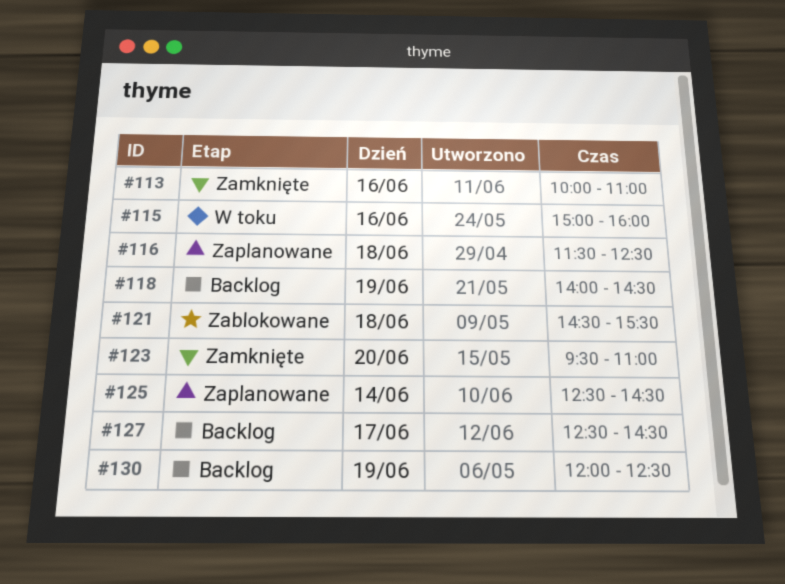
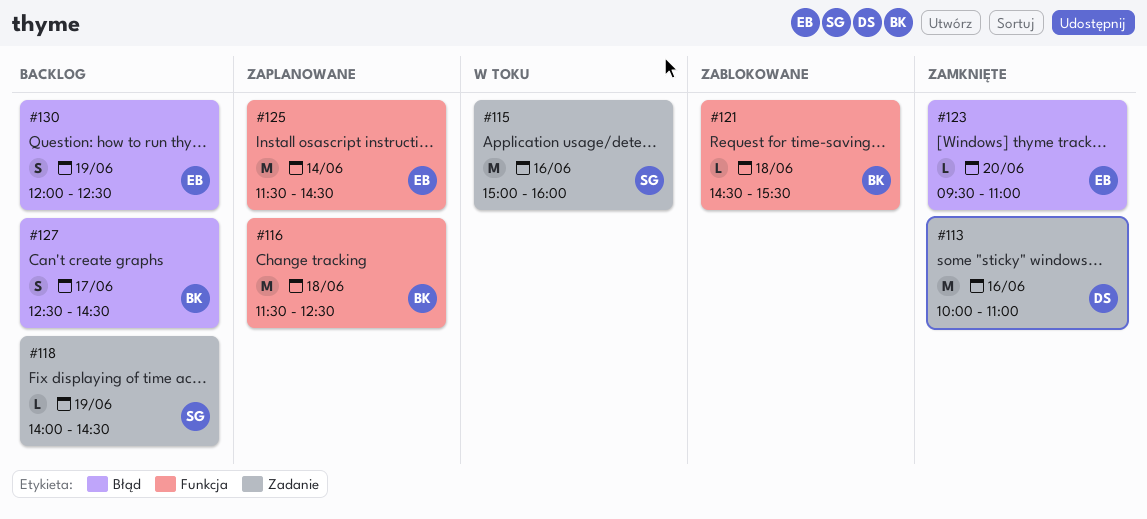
#125, begins: 12:30 -> 11:30

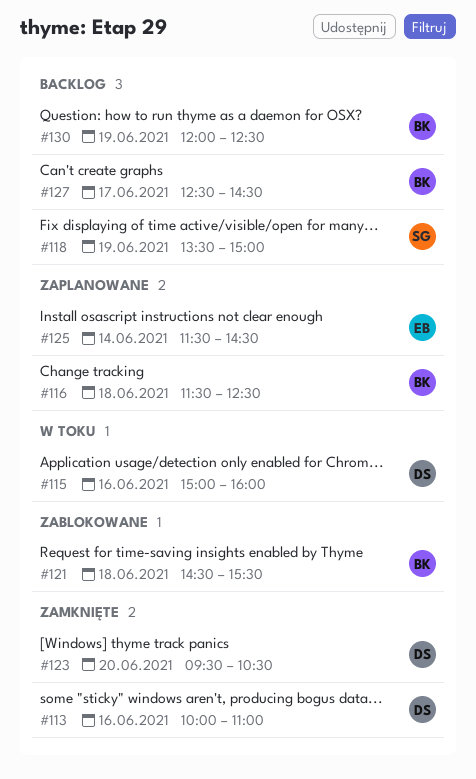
#115, owner: SG -> DS
#118, begins: 14:00 -> 13:30
#118, ends: 14:30 -> 15:00
#123, owner: EB -> DS
#123, ends: 11:00 -> 10:30
#130, owner: EB -> BK

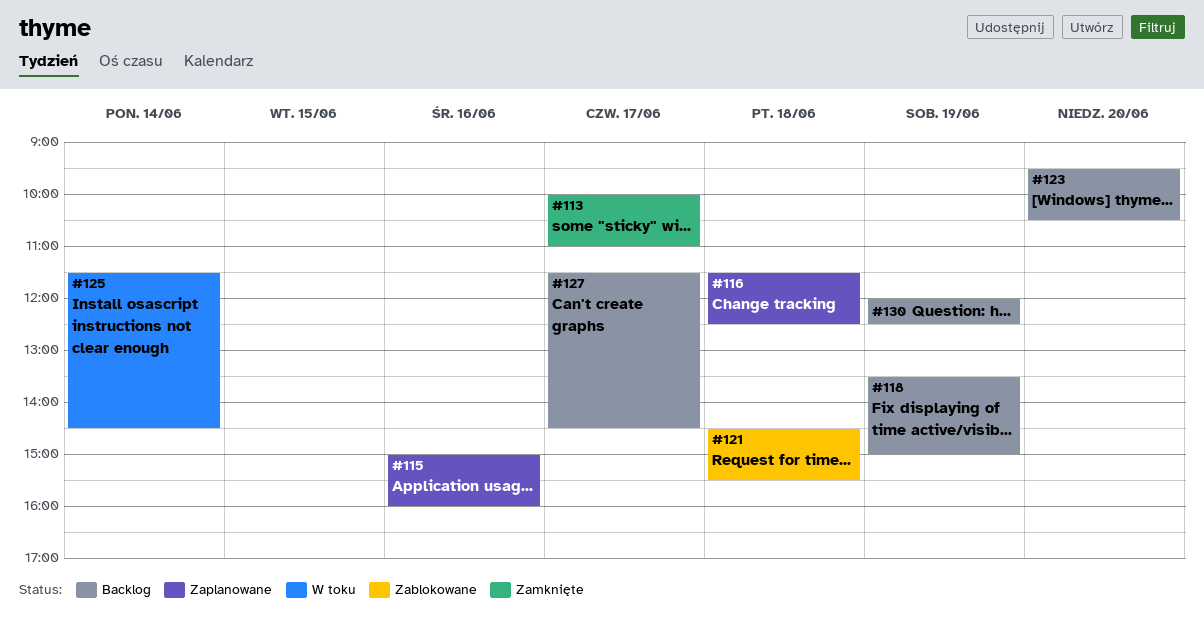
#113, day: Jun 16 -> Jun 17
#115, status: W toku -> Zaplanowane
#123, status: Zamknięte -> Backlog
#125, status: Zaplanowane -> W toku
#127, begins: 12:30 -> 11:30

